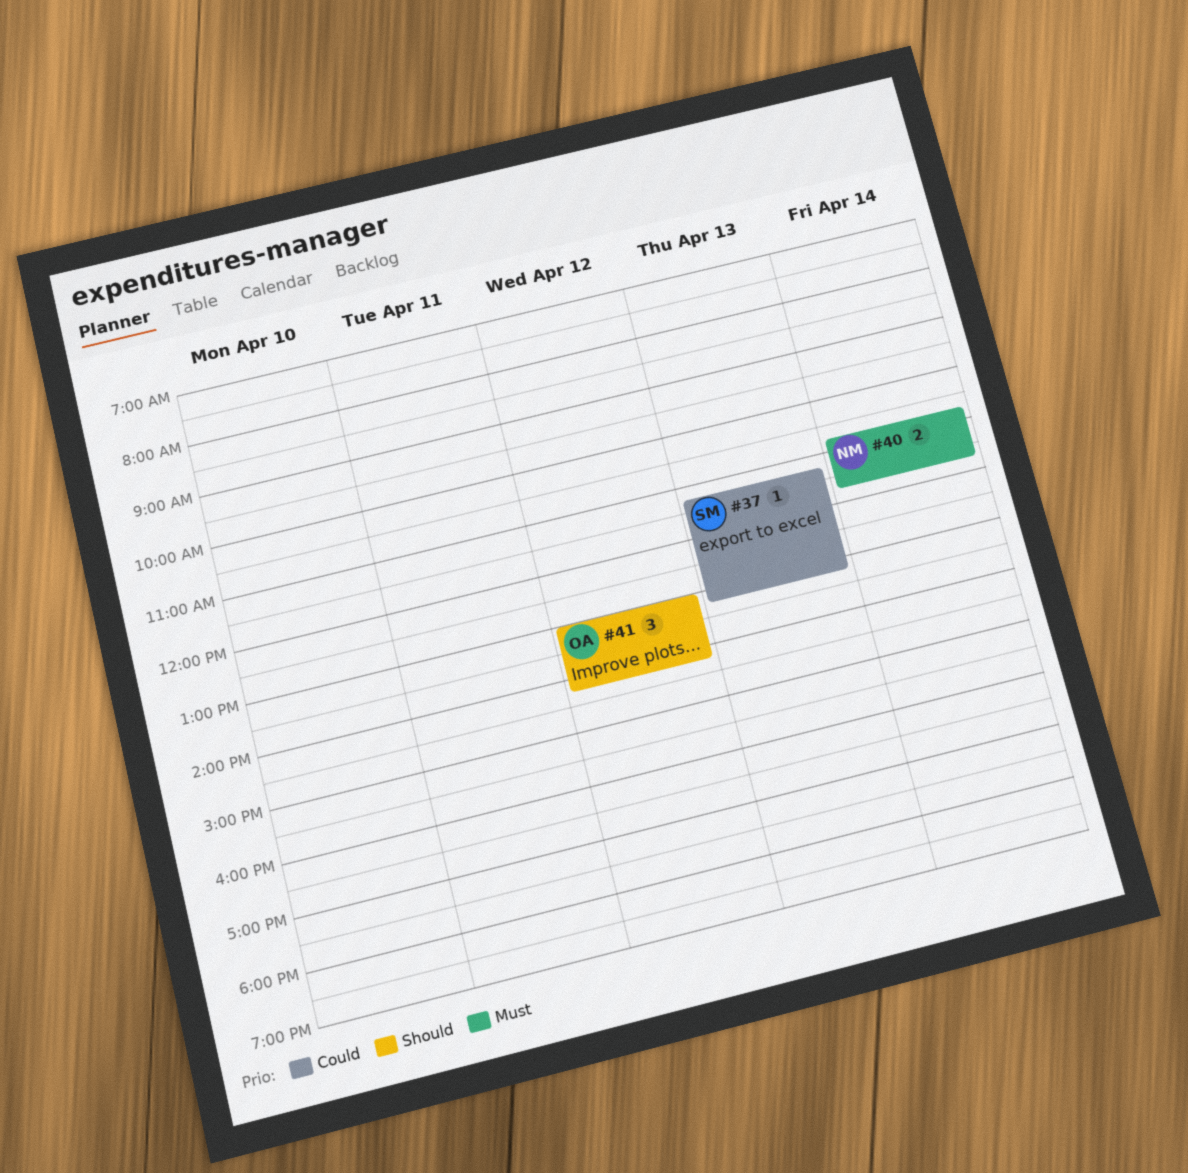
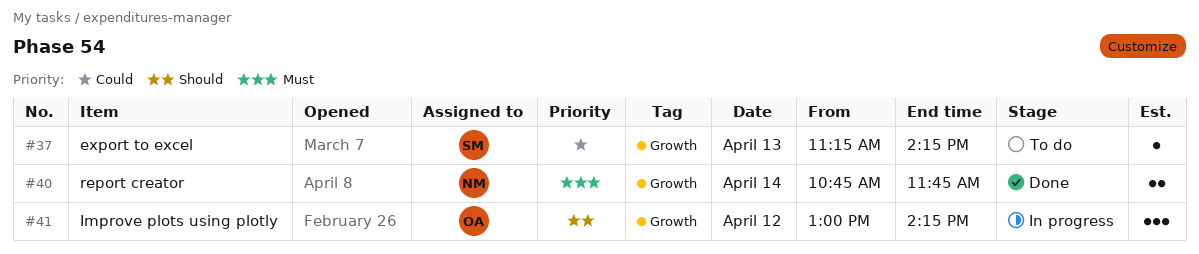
#37, ends: 13:15 -> 14:15

